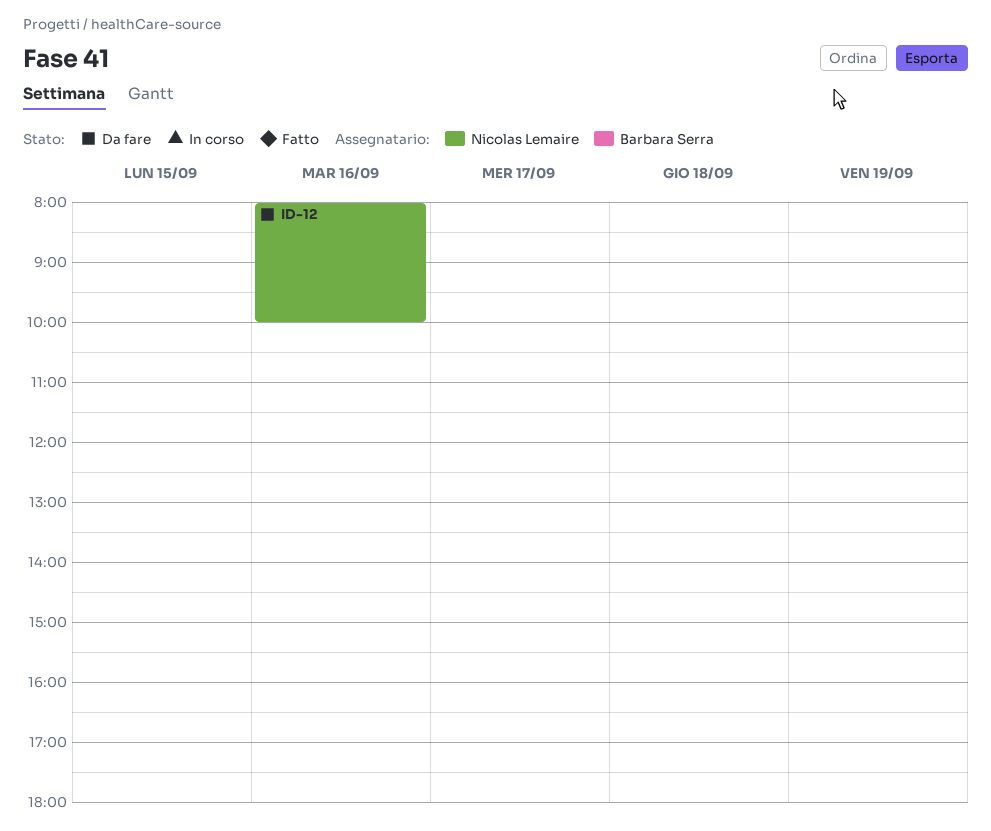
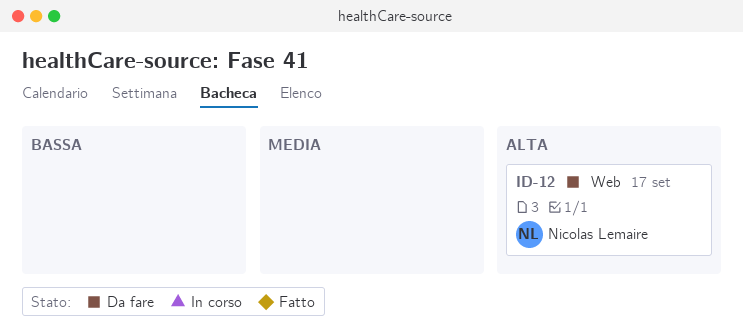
ID-12, day: Sep 16 -> Sep 17

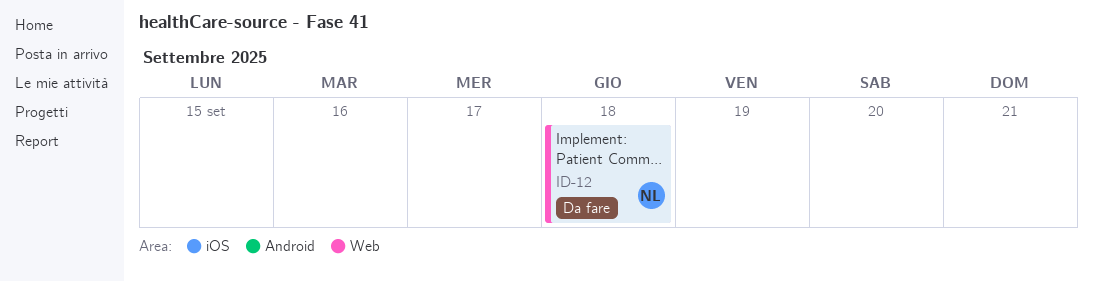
ID-12, day: Sep 17 -> Sep 18

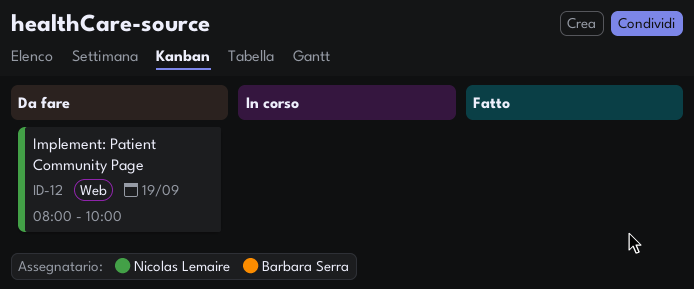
ID-12, day: Sep 18 -> Sep 19

